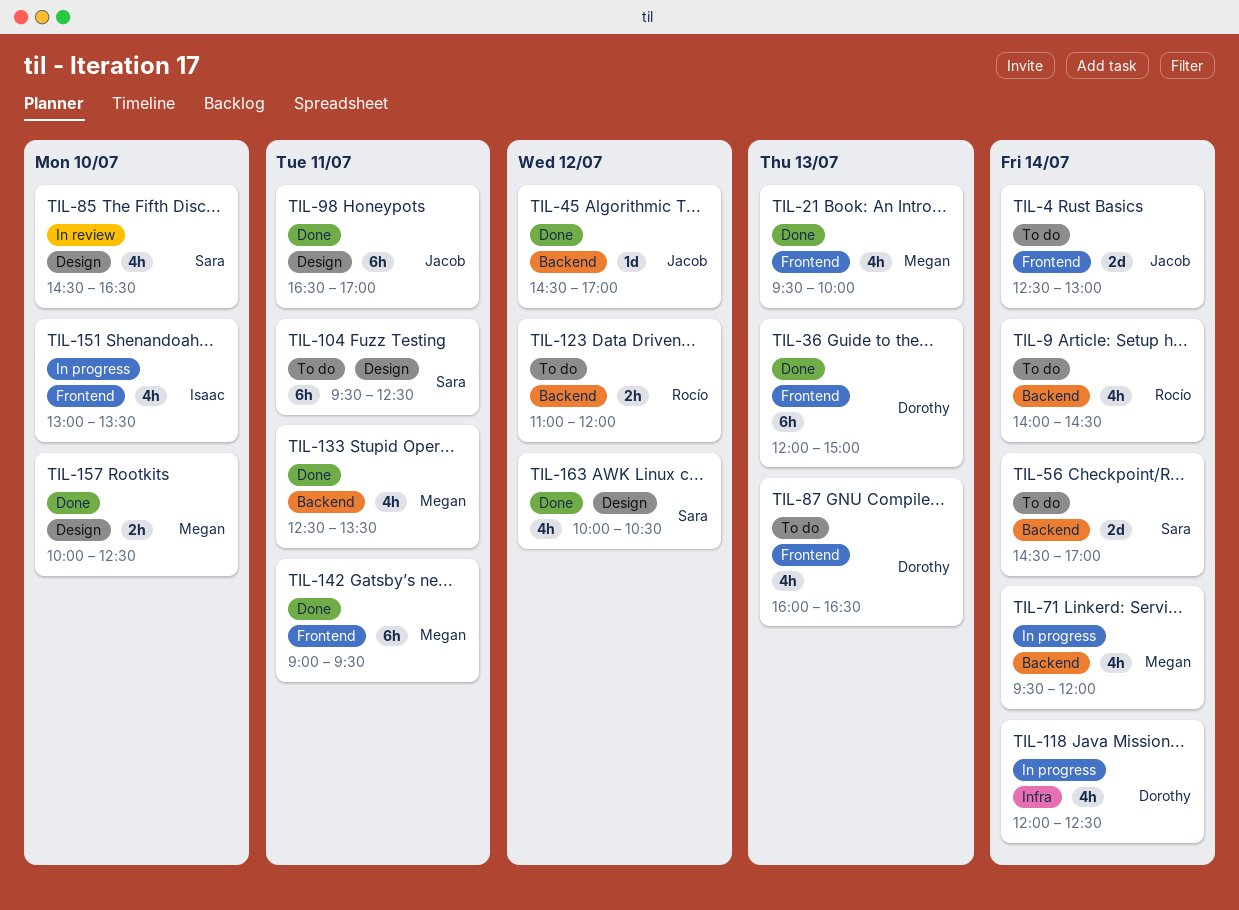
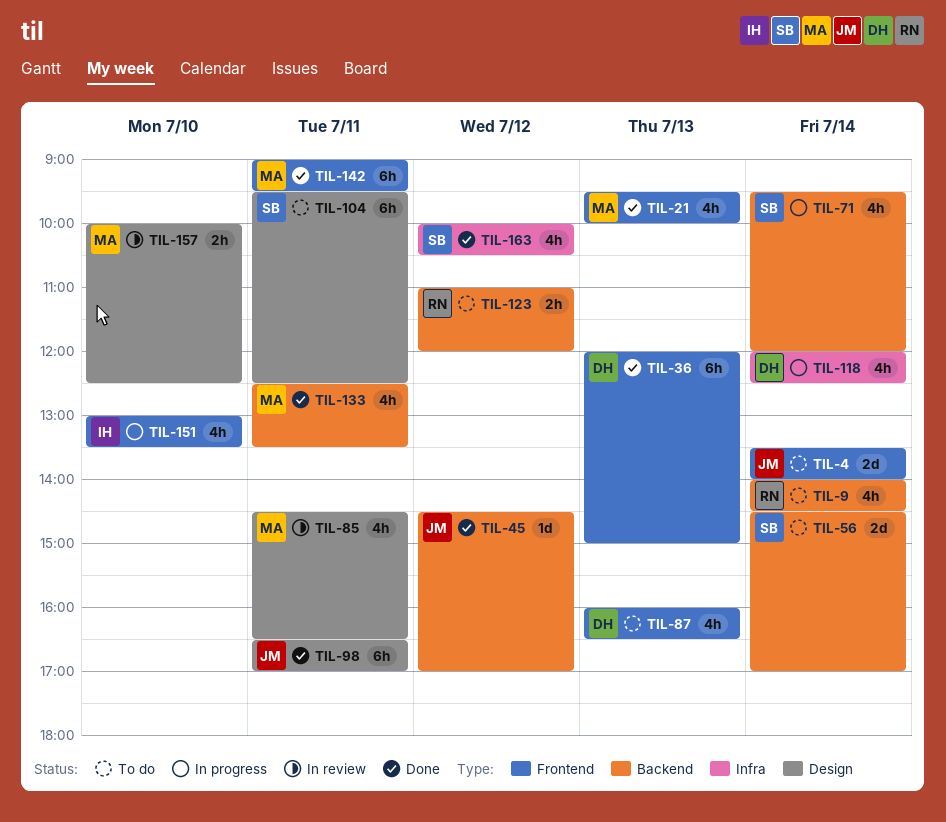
TIL-4, begins: 12:30 -> 13:30
TIL-4, ends: 13:00 -> 14:00
TIL-71, owner: Megan -> Sara
TIL-85, owner: Sara -> Megan
TIL-85, day: Jul 10 -> Jul 11
TIL-157, status: Done -> In review
TIL-163, label: Design -> Infra

